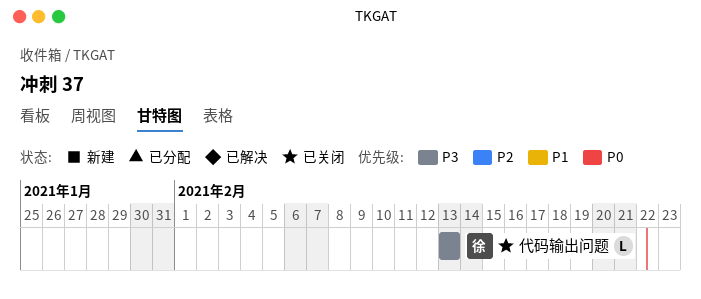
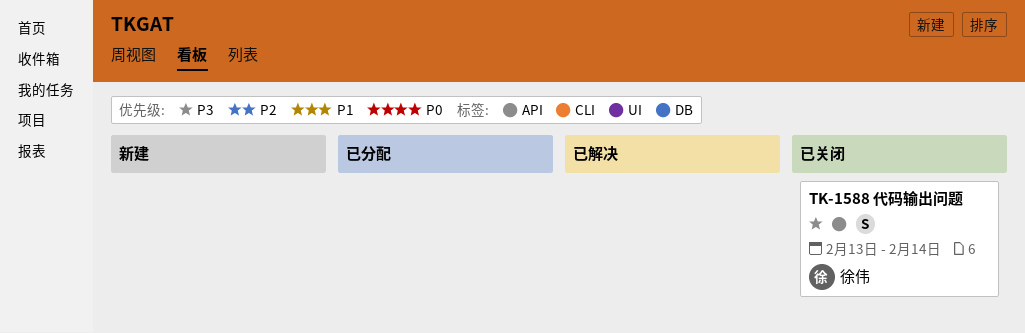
代码输出问题, estimate: L -> S
代码输出问题, due: Feb 13 -> Feb 14

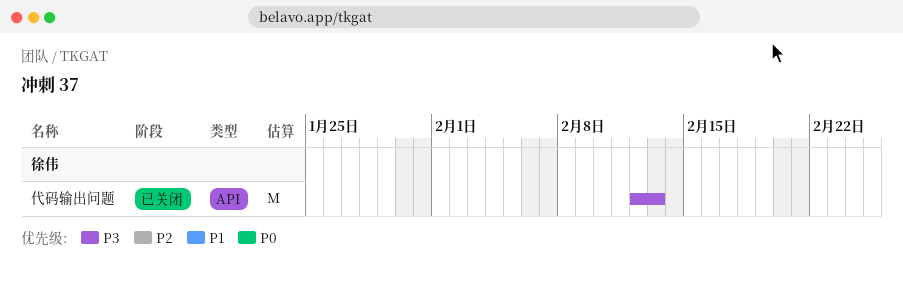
代码输出问题, estimate: S -> M
代码输出问题, start: Feb 13 -> Feb 12
代码输出问题, due: Feb 14 -> Feb 13

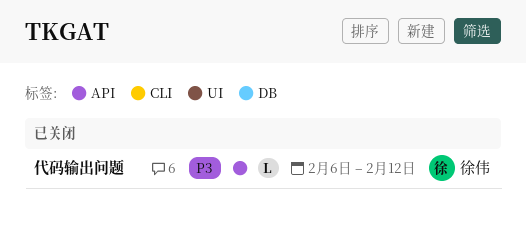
代码输出问题, estimate: M -> L
代码输出问题, start: Feb 12 -> Feb 6
代码输出问题, due: Feb 13 -> Feb 12

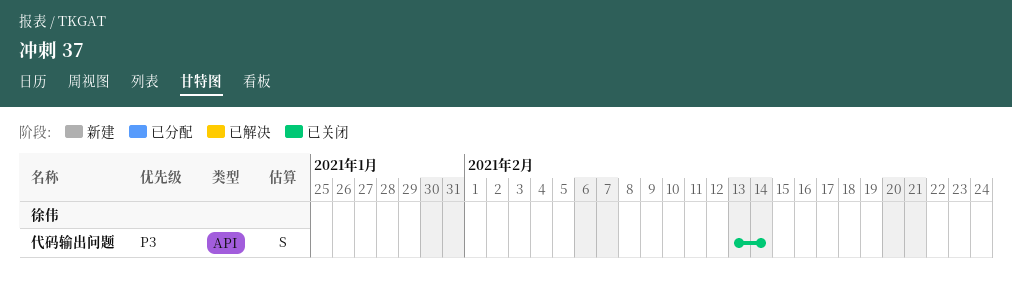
代码输出问题, estimate: L -> S
代码输出问题, start: Feb 6 -> Feb 13
代码输出问题, due: Feb 12 -> Feb 14

